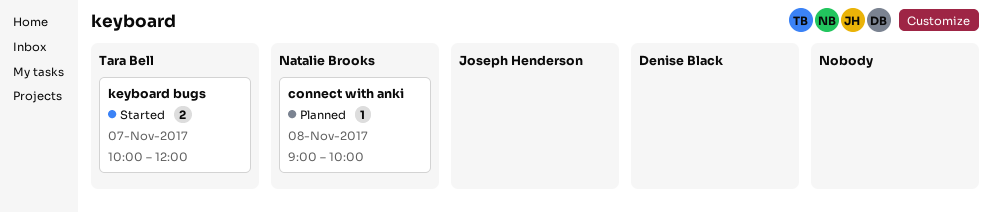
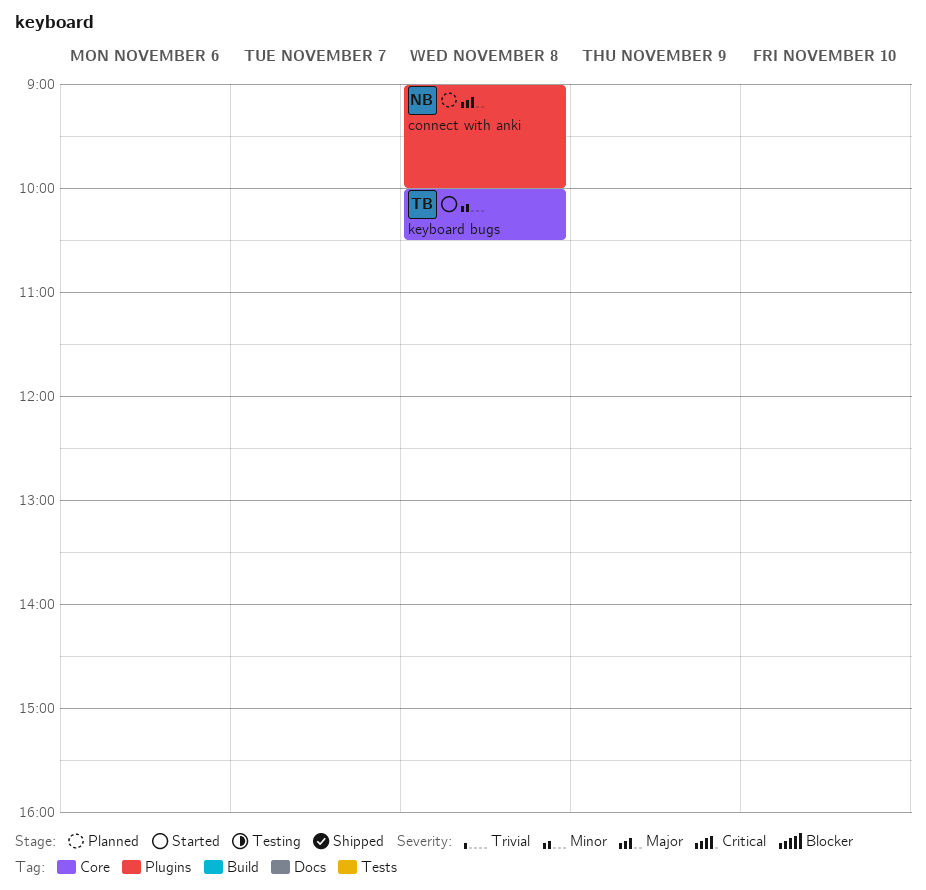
keyboard bugs, day: Nov 7 -> Nov 8
keyboard bugs, ends: 12:00 -> 10:30

